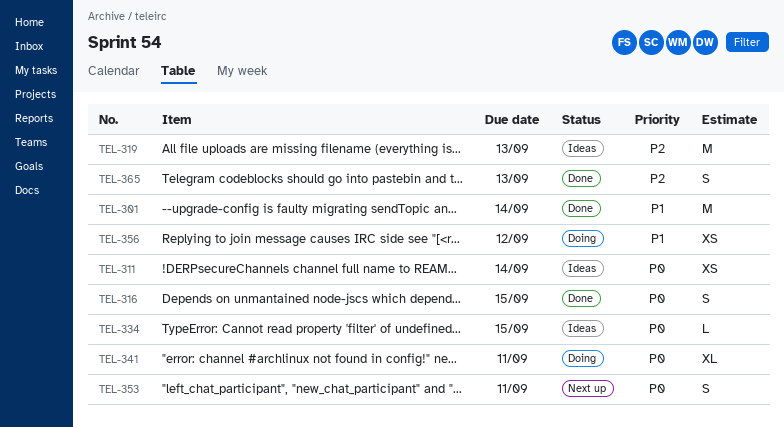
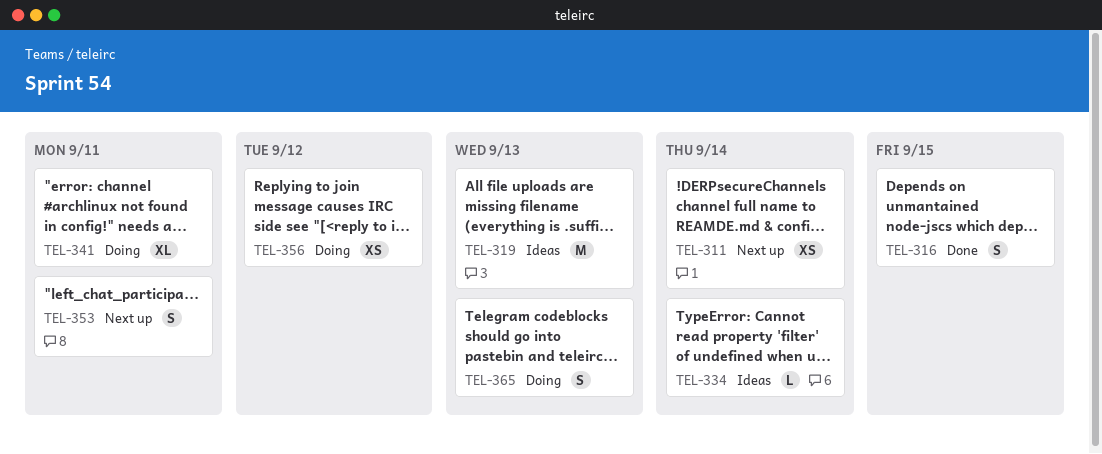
TEL-301: present -> none
TEL-311, status: Ideas -> Next up
TEL-334, due: Sep 15 -> Sep 14
TEL-365, status: Done -> Doing

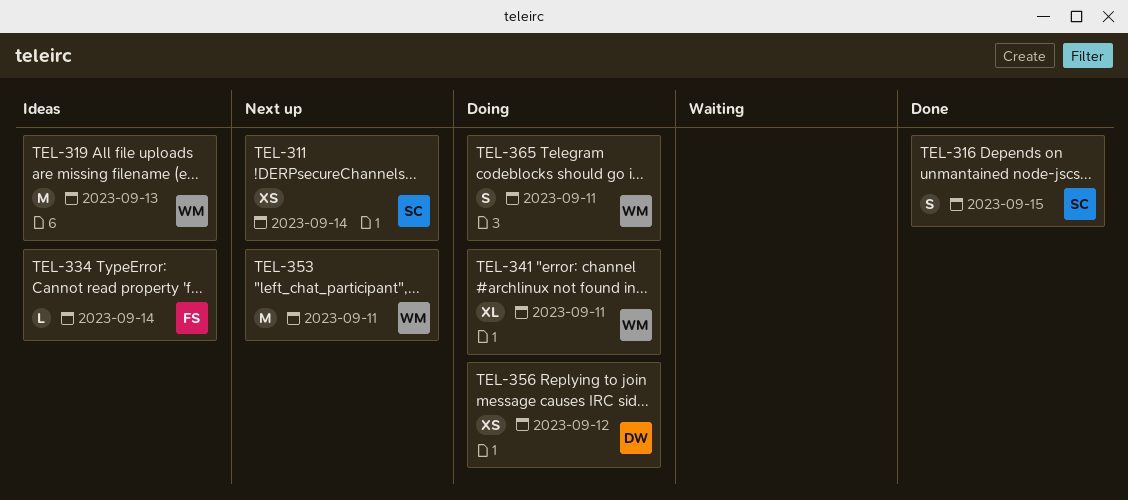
TEL-353, estimate: S -> M
TEL-365, due: Sep 13 -> Sep 11

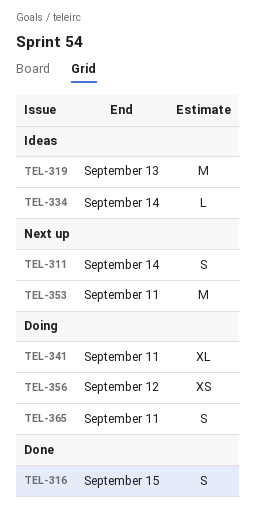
TEL-311, estimate: XS -> S

